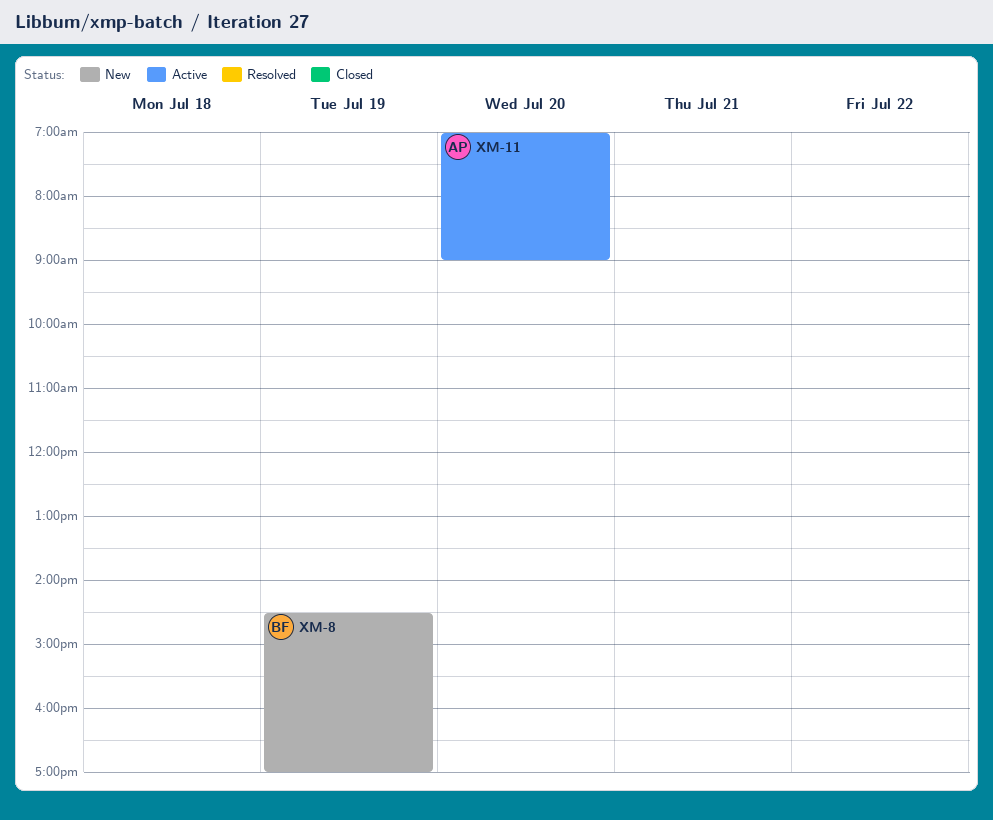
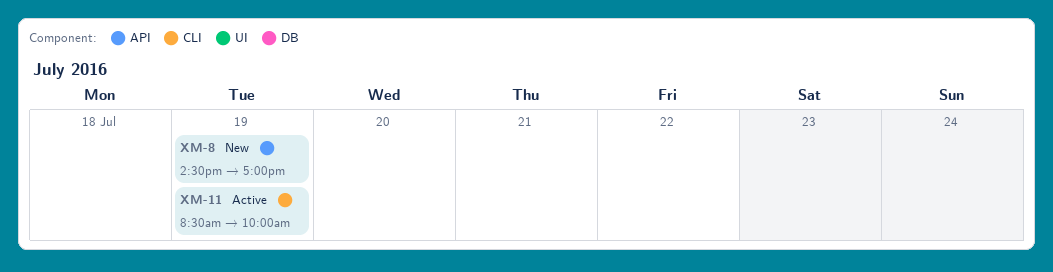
XM-11, day: Jul 20 -> Jul 19
XM-11, begins: 07:00 -> 08:30
XM-11, ends: 09:00 -> 10:00

